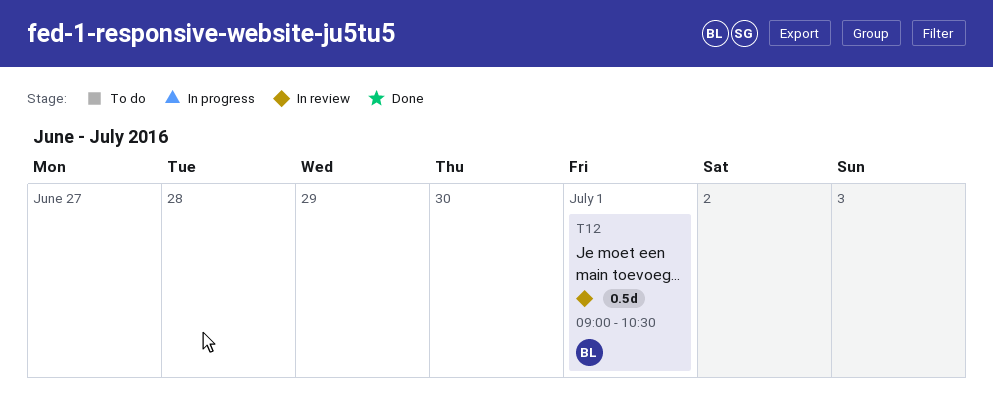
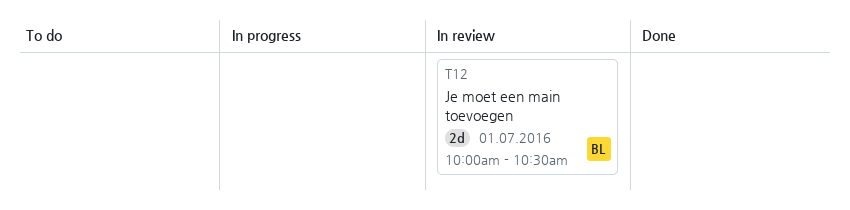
T12, estimate: 0.5d -> 2d
T12, begins: 09:00 -> 10:00

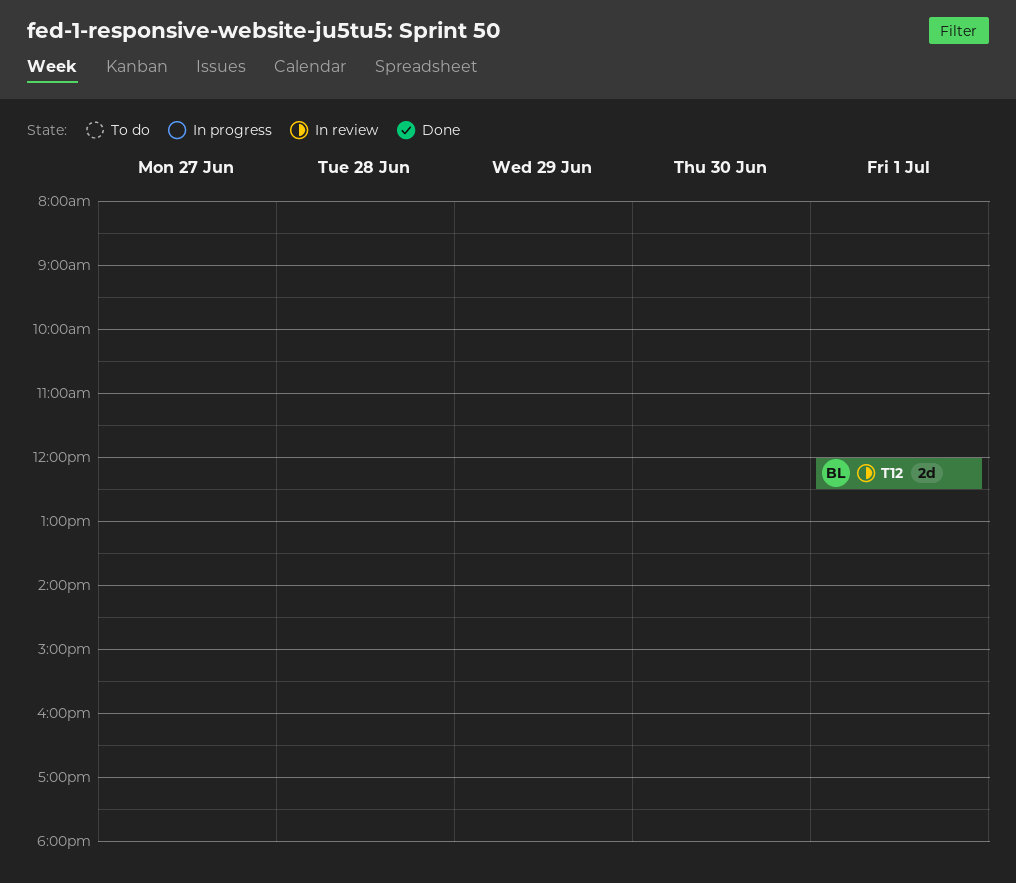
T12, begins: 10:00 -> 12:00
T12, ends: 10:30 -> 12:30

